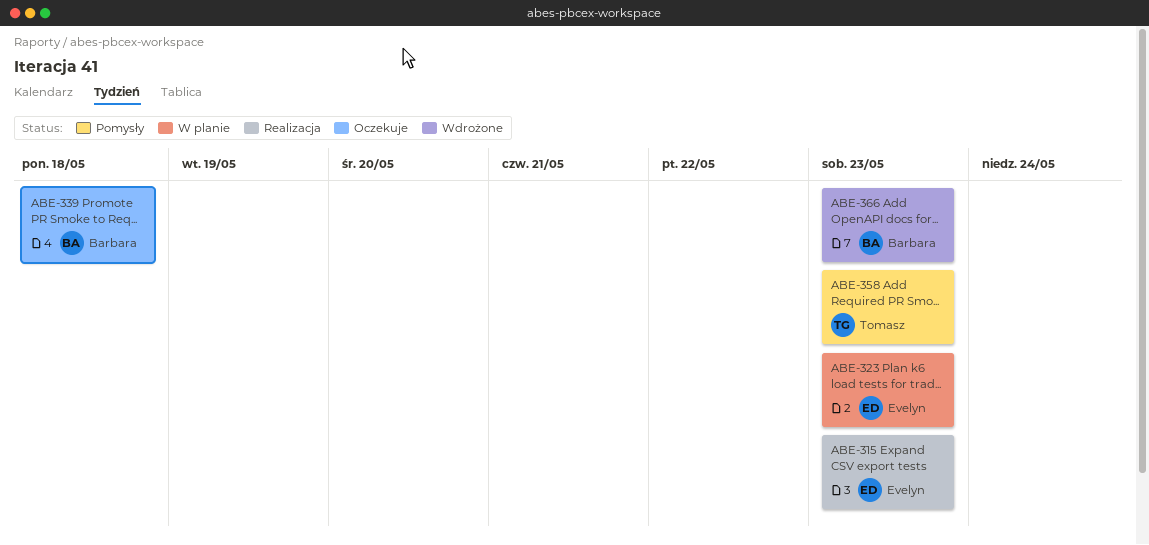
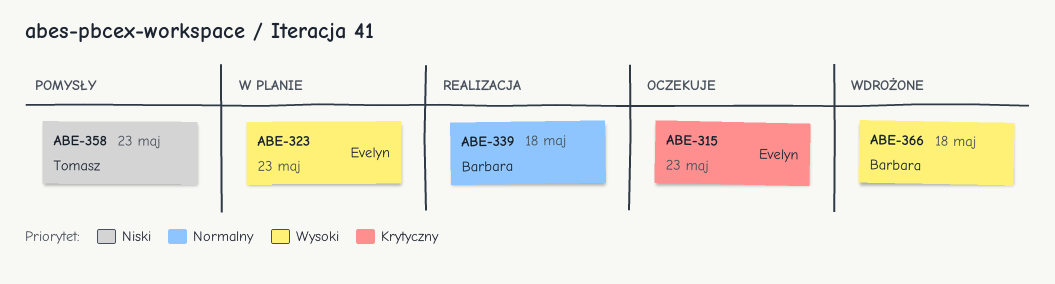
ABE-315, status: Realizacja -> Oczekuje
ABE-339, status: Oczekuje -> Realizacja
ABE-366, due: May 23 -> May 18

